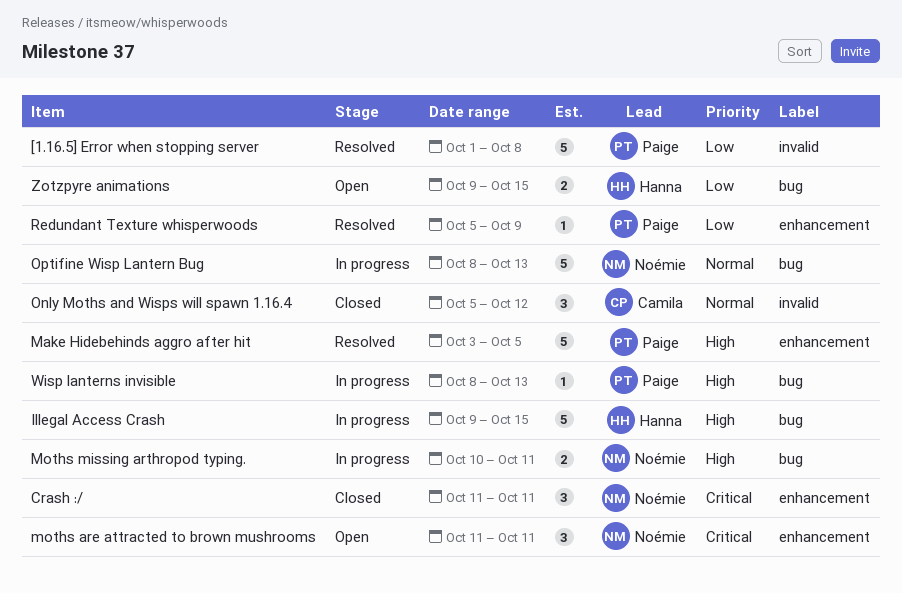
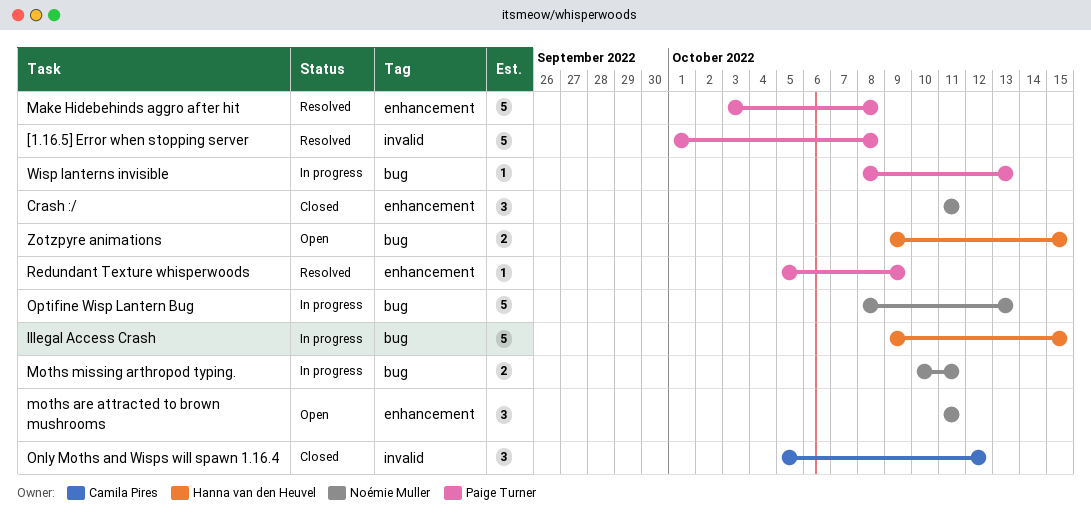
Make Hidebehinds aggro after hit, due: Oct 5 -> Oct 8

